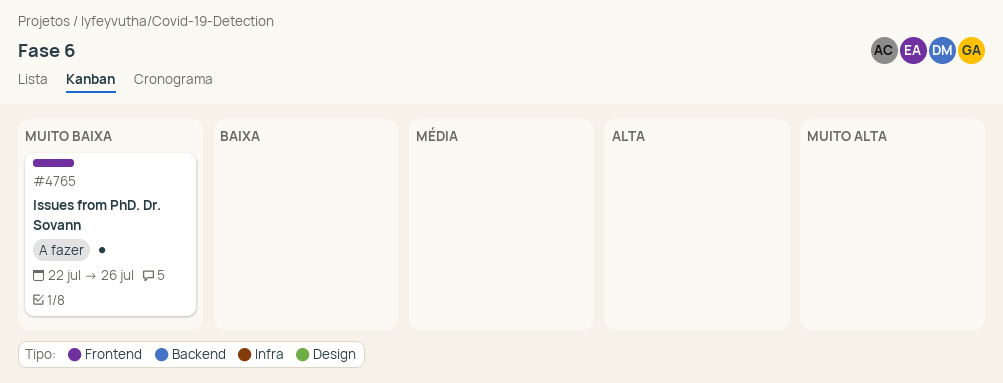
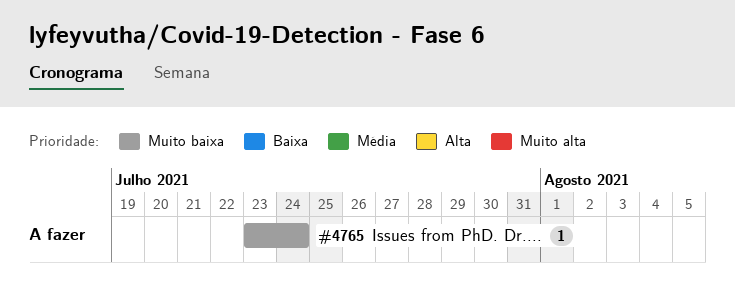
#4765, start: Jul 22 -> Jul 23
#4765, due: Jul 26 -> Jul 24

